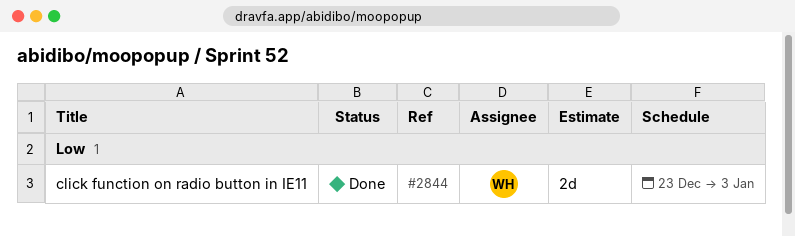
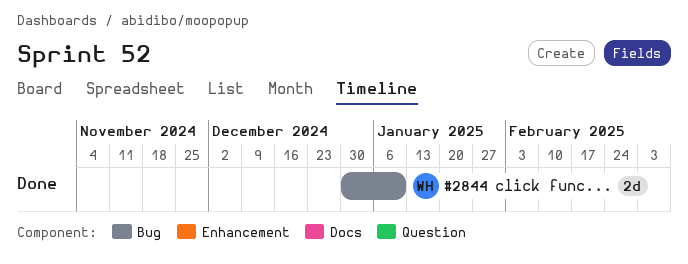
#2844, start: Dec 23 -> Dec 30
#2844, due: Jan 3 -> Jan 10

